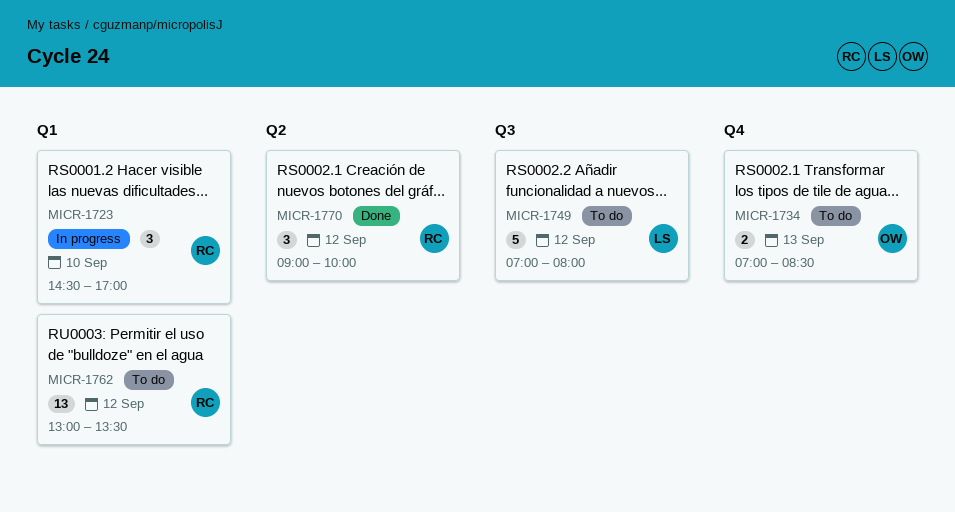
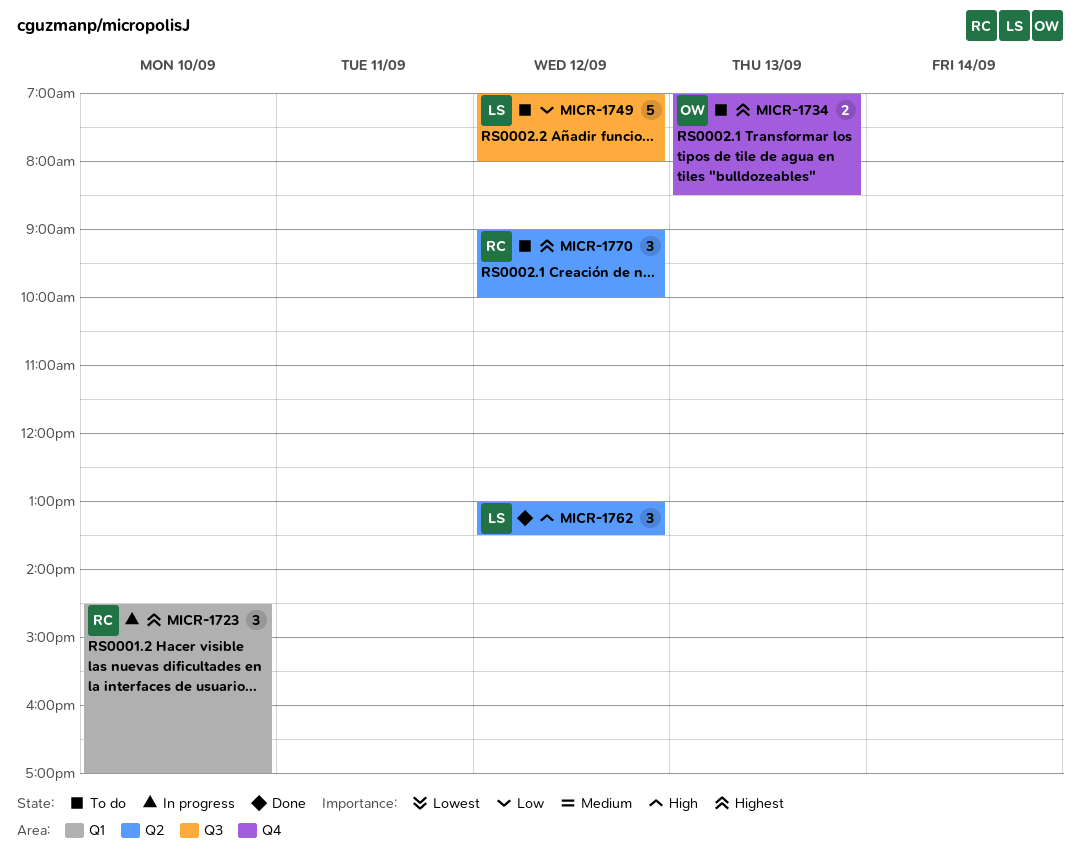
MICR-1762, status: To do -> Done
MICR-1762, owner: RC -> LS
MICR-1762, label: Q1 -> Q2
MICR-1762, estimate: 13 -> 3
MICR-1770, status: Done -> To do

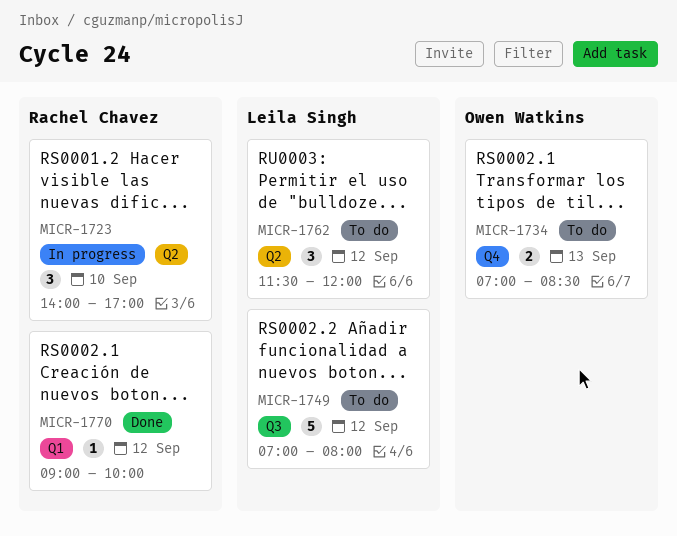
MICR-1723, label: Q1 -> Q2
MICR-1723, begins: 14:30 -> 14:00
MICR-1762, status: Done -> To do
MICR-1762, begins: 13:00 -> 11:30
MICR-1762, ends: 13:30 -> 12:00
MICR-1770, status: To do -> Done
MICR-1770, label: Q2 -> Q1
MICR-1770, estimate: 3 -> 1

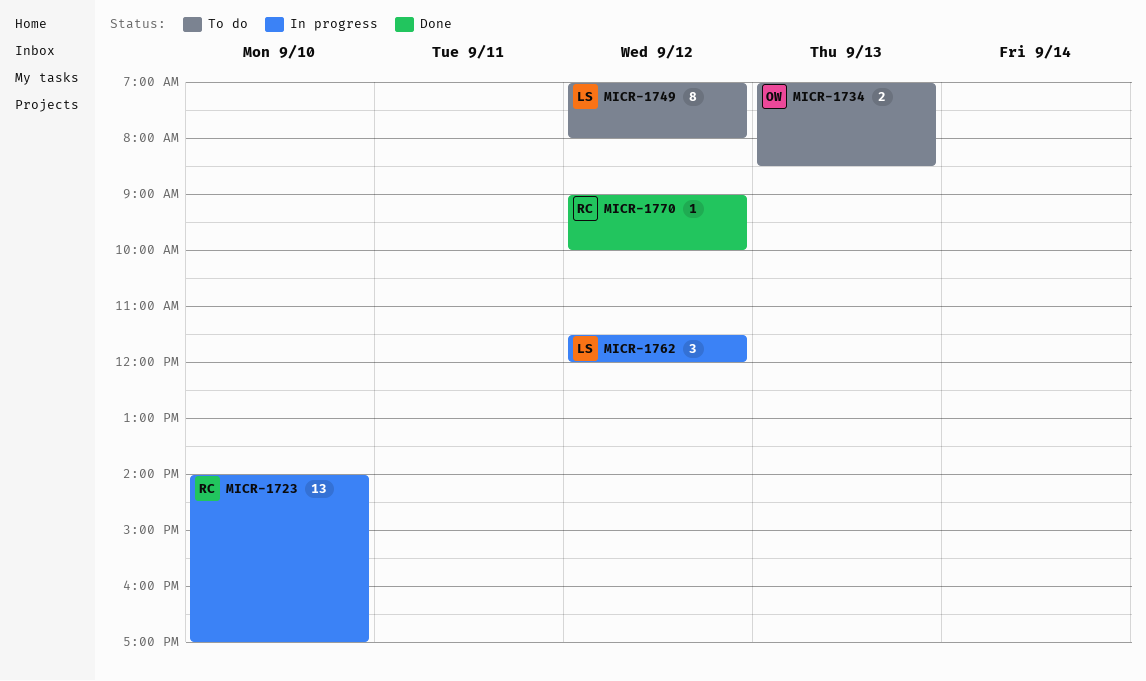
MICR-1723, estimate: 3 -> 13
MICR-1749, estimate: 5 -> 8
MICR-1762, status: To do -> In progress

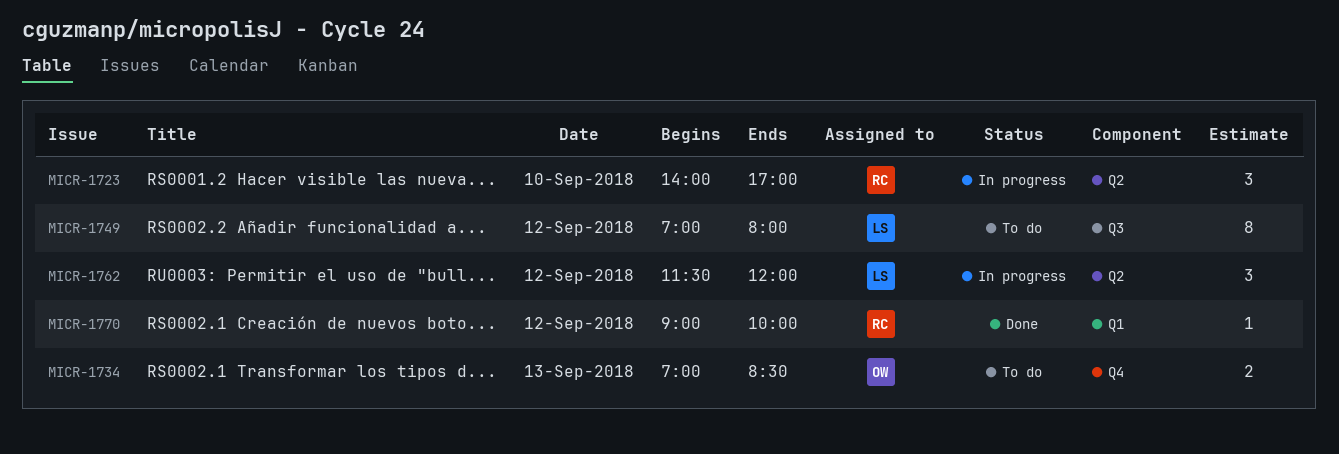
MICR-1723, estimate: 13 -> 3

